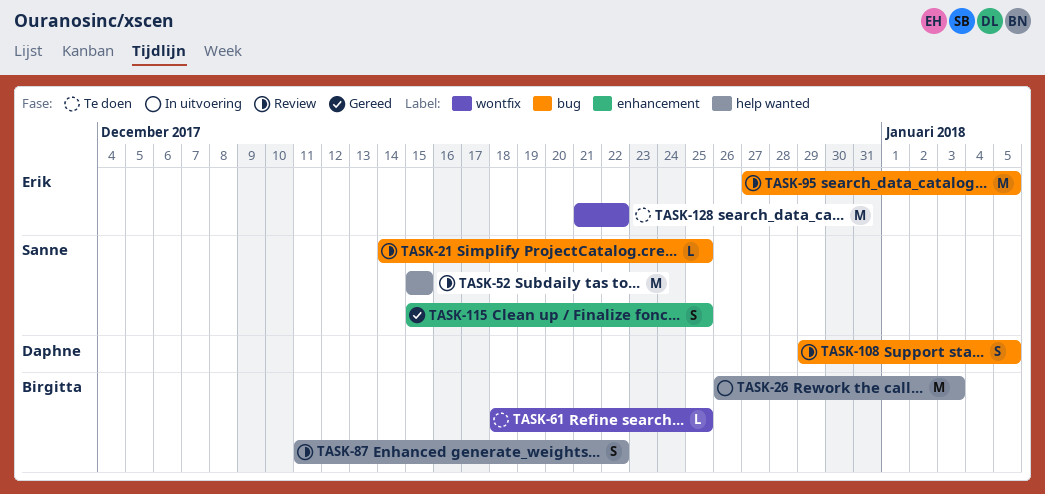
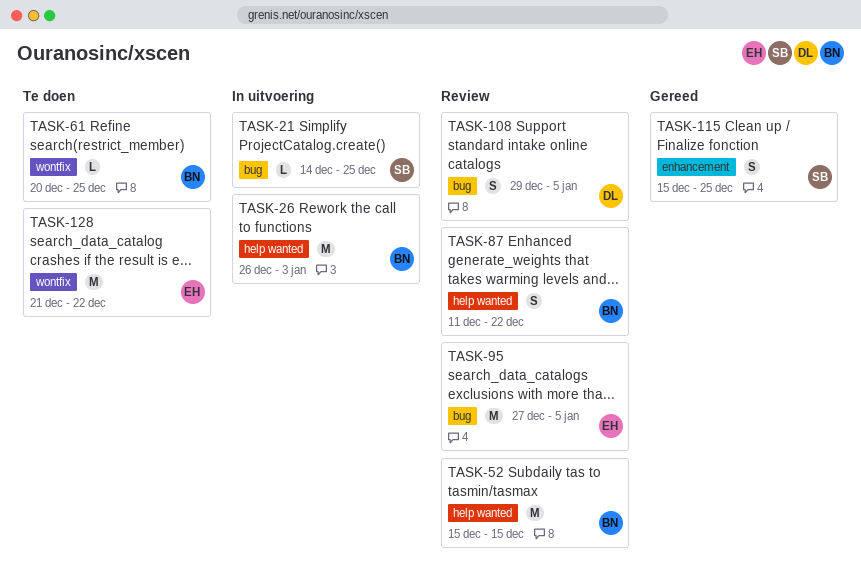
TASK-21, status: Review -> In uitvoering
TASK-52, owner: Sanne -> Birgitta
TASK-61, start: Dec 18 -> Dec 20

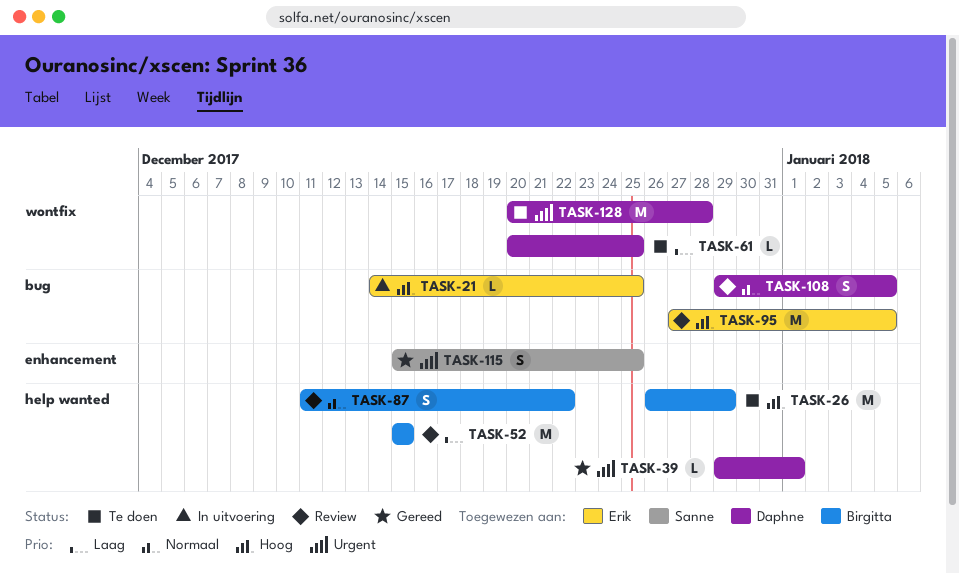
TASK-21, owner: Sanne -> Erik
TASK-26, status: In uitvoering -> Te doen
TASK-26, due: Jan 3 -> Dec 29
TASK-39: none -> present
TASK-61, owner: Birgitta -> Daphne
TASK-128, owner: Erik -> Daphne
TASK-128, start: Dec 21 -> Dec 20
TASK-128, due: Dec 22 -> Dec 28

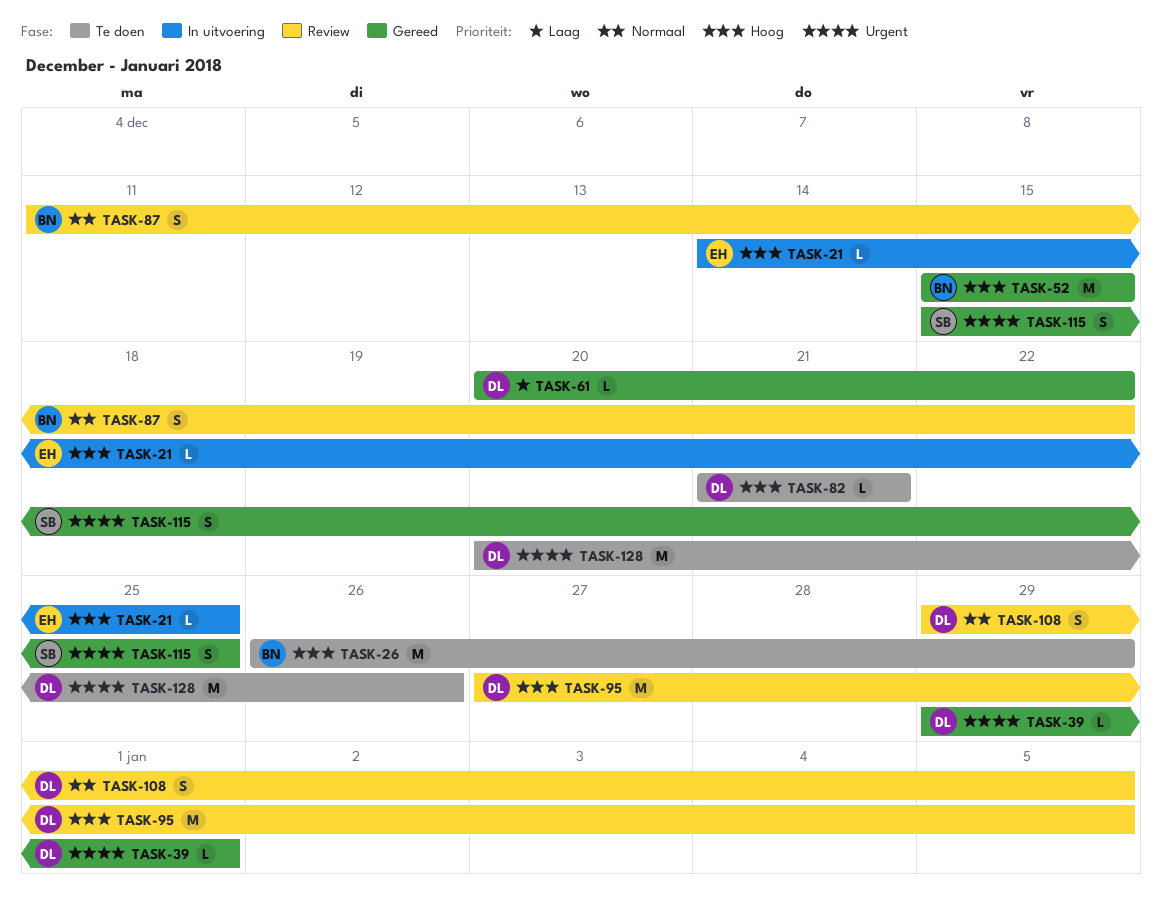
TASK-52, status: Review -> Gereed
TASK-52, priority: Laag -> Hoog
TASK-61, status: Te doen -> Gereed
TASK-61, due: Dec 25 -> Dec 22
TASK-82: none -> present
TASK-95, owner: Erik -> Daphne
TASK-128, due: Dec 28 -> Dec 26

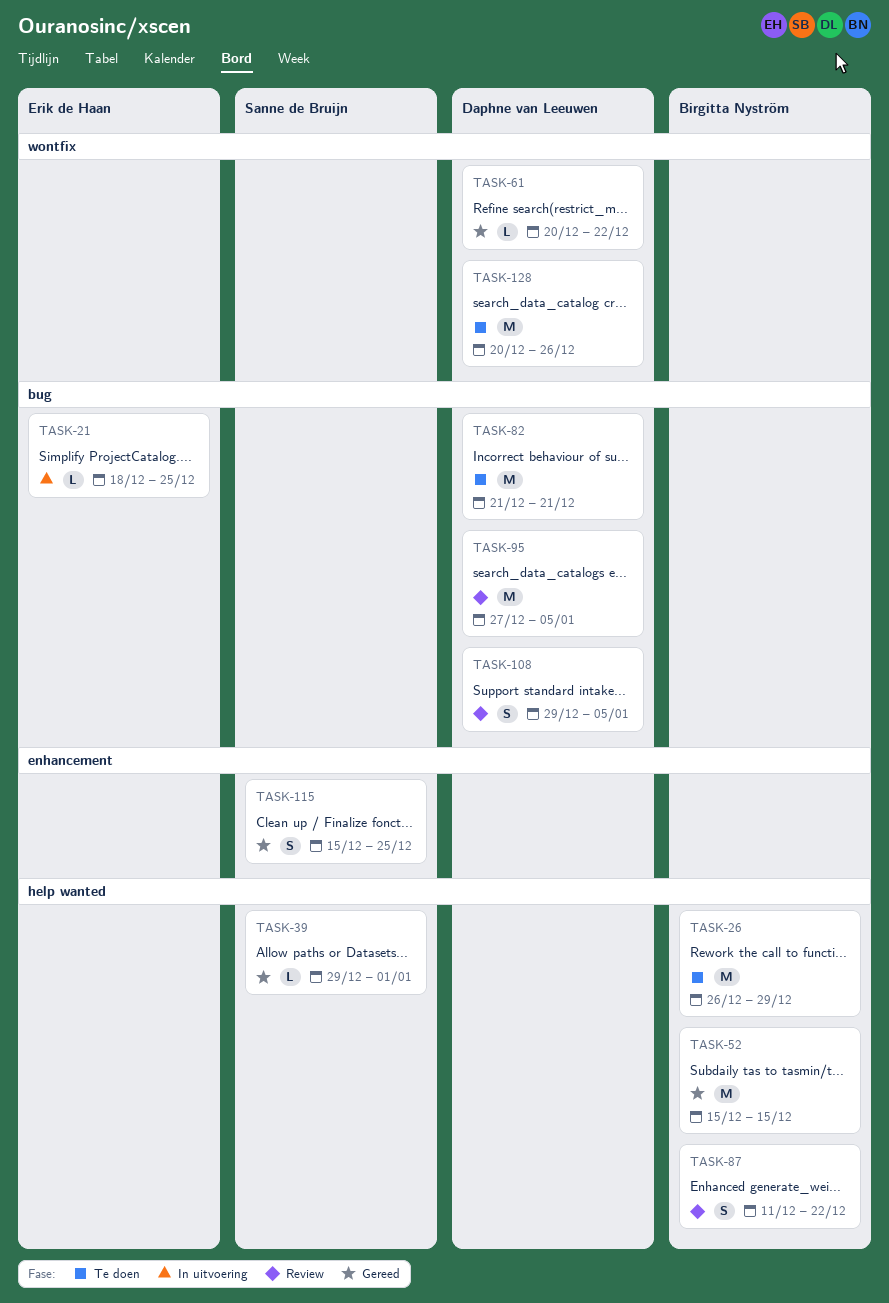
TASK-21, start: Dec 14 -> Dec 18
TASK-39, owner: Daphne van Leeuwen -> Sanne de Bruijn
TASK-82, estimate: L -> M

